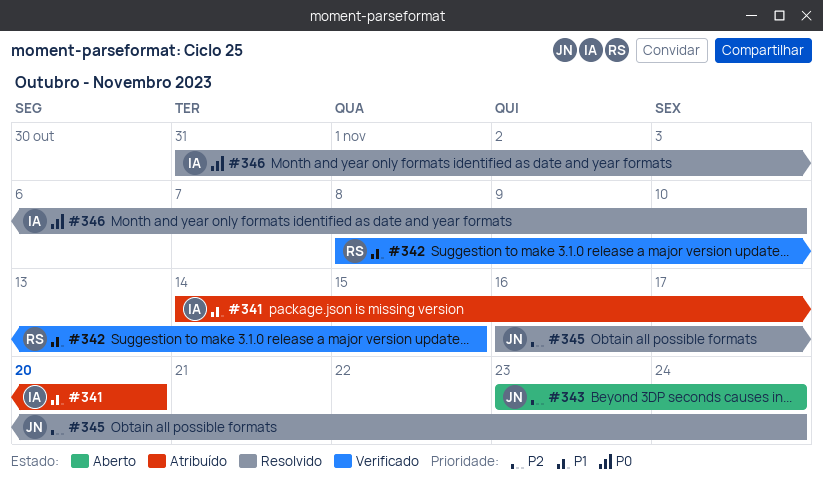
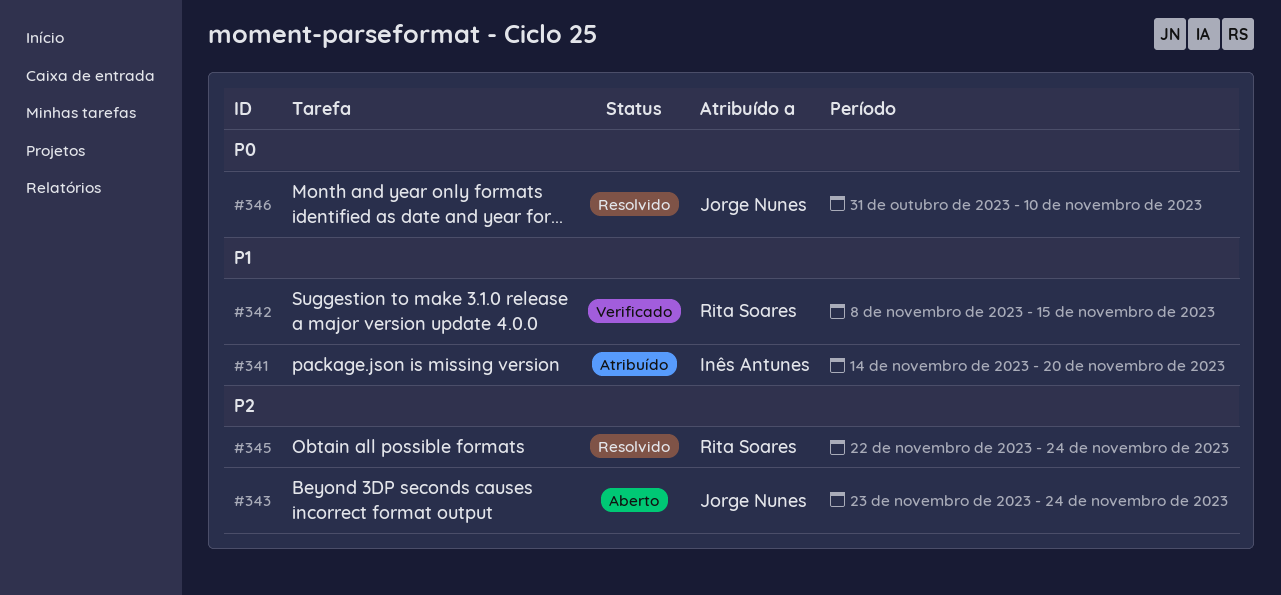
#345, owner: Jorge Nunes -> Rita Soares
#345, start: Nov 16 -> Nov 22
#346, owner: Inês Antunes -> Jorge Nunes

